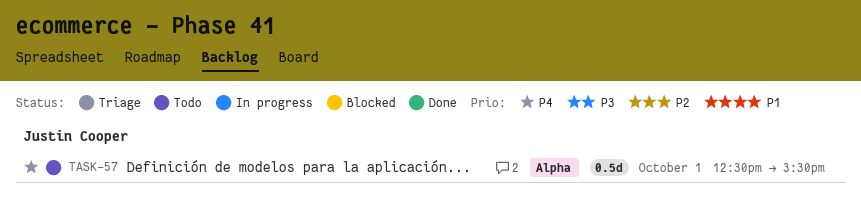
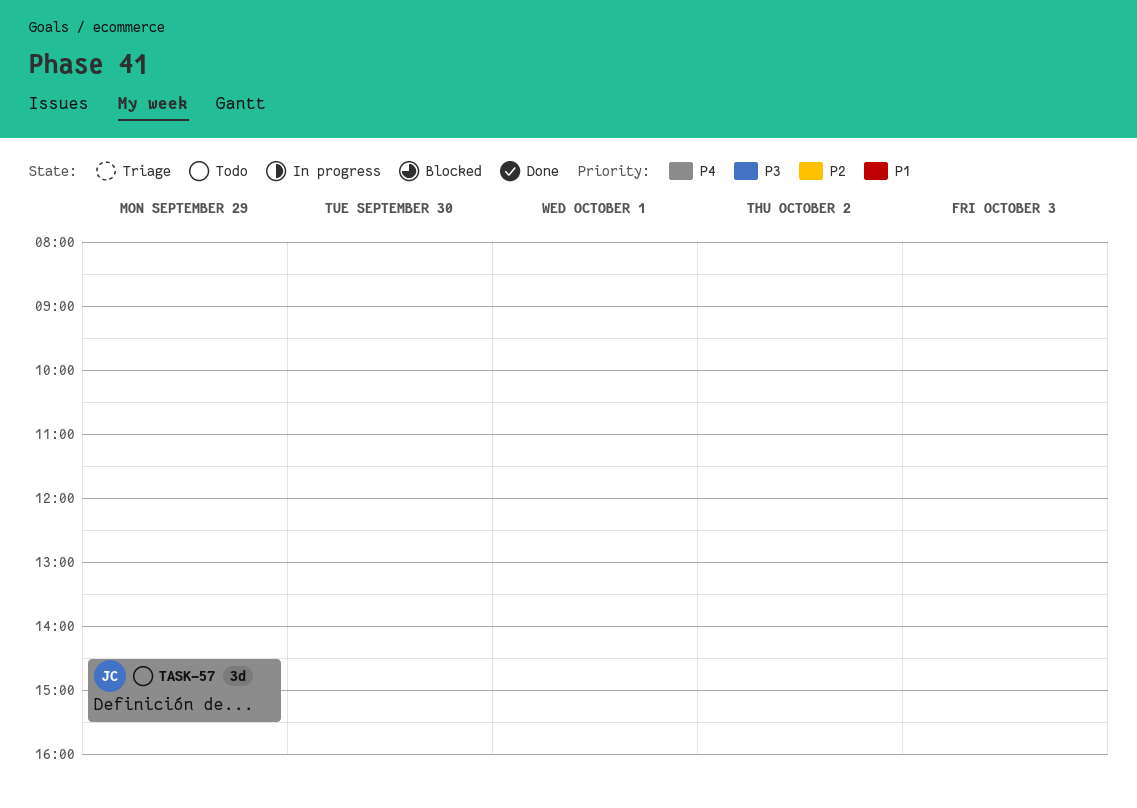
TASK-57, estimate: 0.5d -> 3d
TASK-57, day: Oct 1 -> Sep 29
TASK-57, begins: 12:30 -> 14:30

